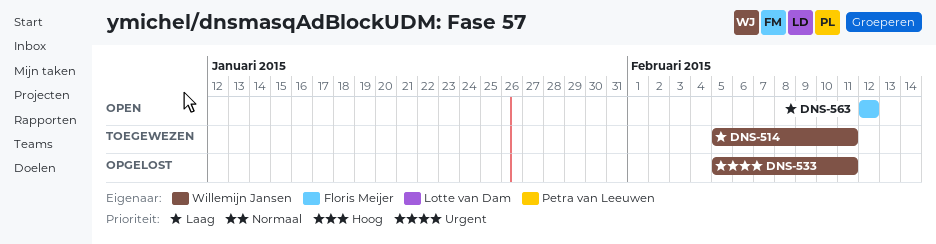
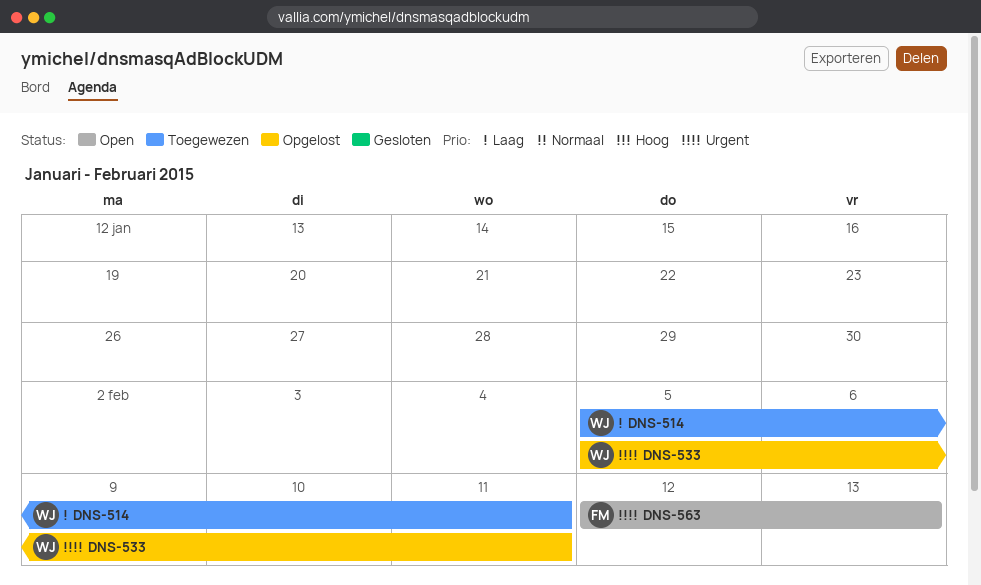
DNS-563, priority: Laag -> Urgent
DNS-563, due: Feb 12 -> Feb 13

